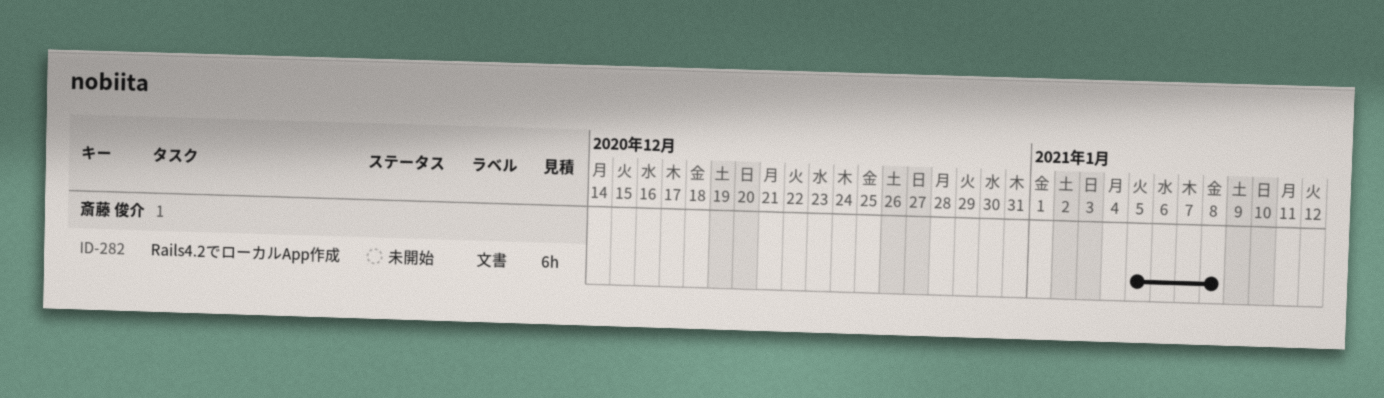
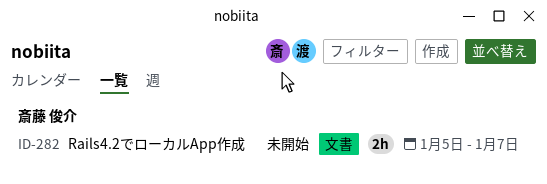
ID-282, estimate: 6h -> 2h
ID-282, due: Jan 8 -> Jan 7

